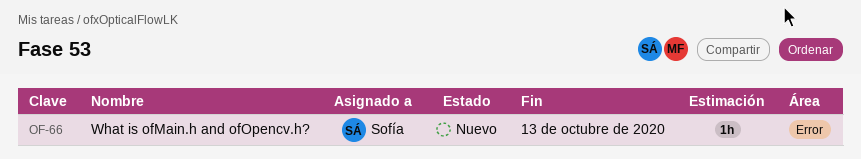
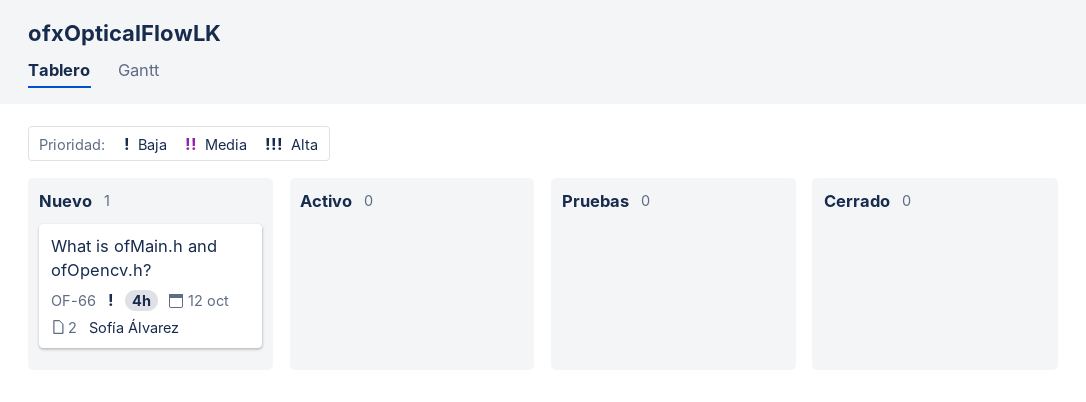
OF-66, estimate: 1h -> 4h
OF-66, due: Oct 13 -> Oct 12

